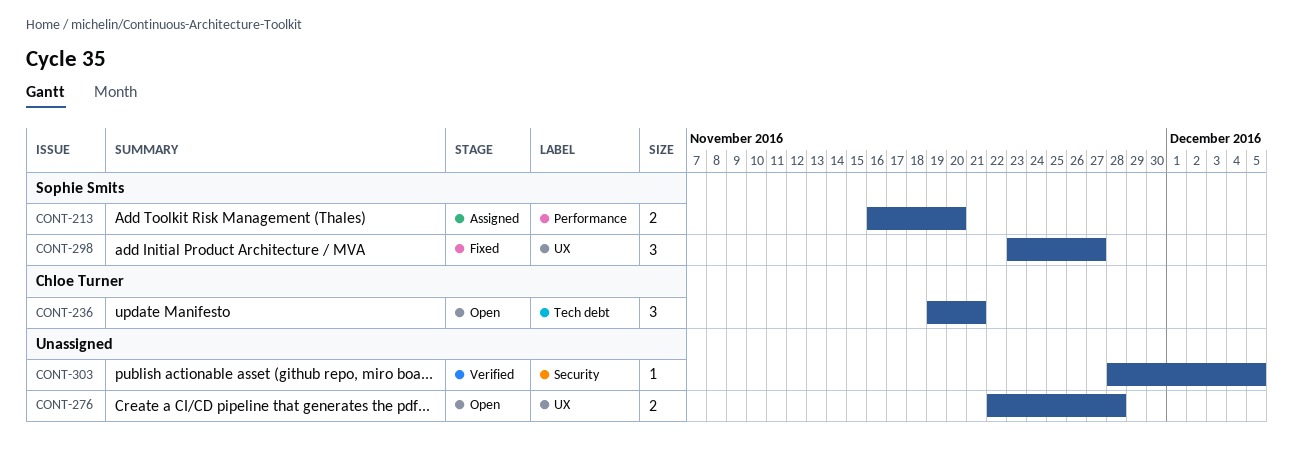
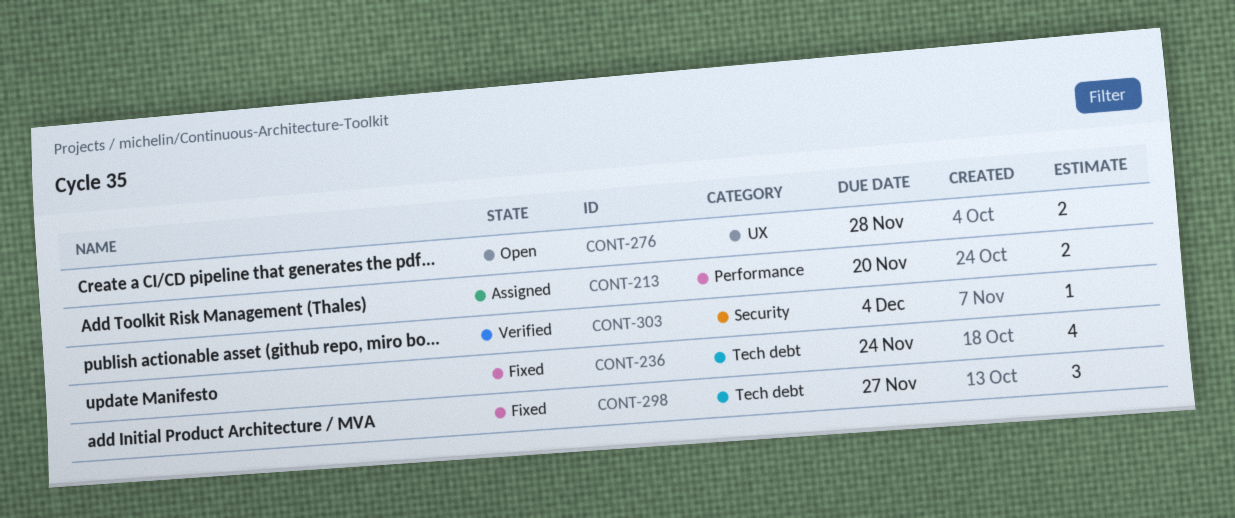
CONT-236, status: Open -> Fixed
CONT-236, estimate: 3 -> 4
CONT-236, due: Nov 21 -> Nov 24
CONT-298, label: UX -> Tech debt
CONT-303, due: Dec 5 -> Dec 4

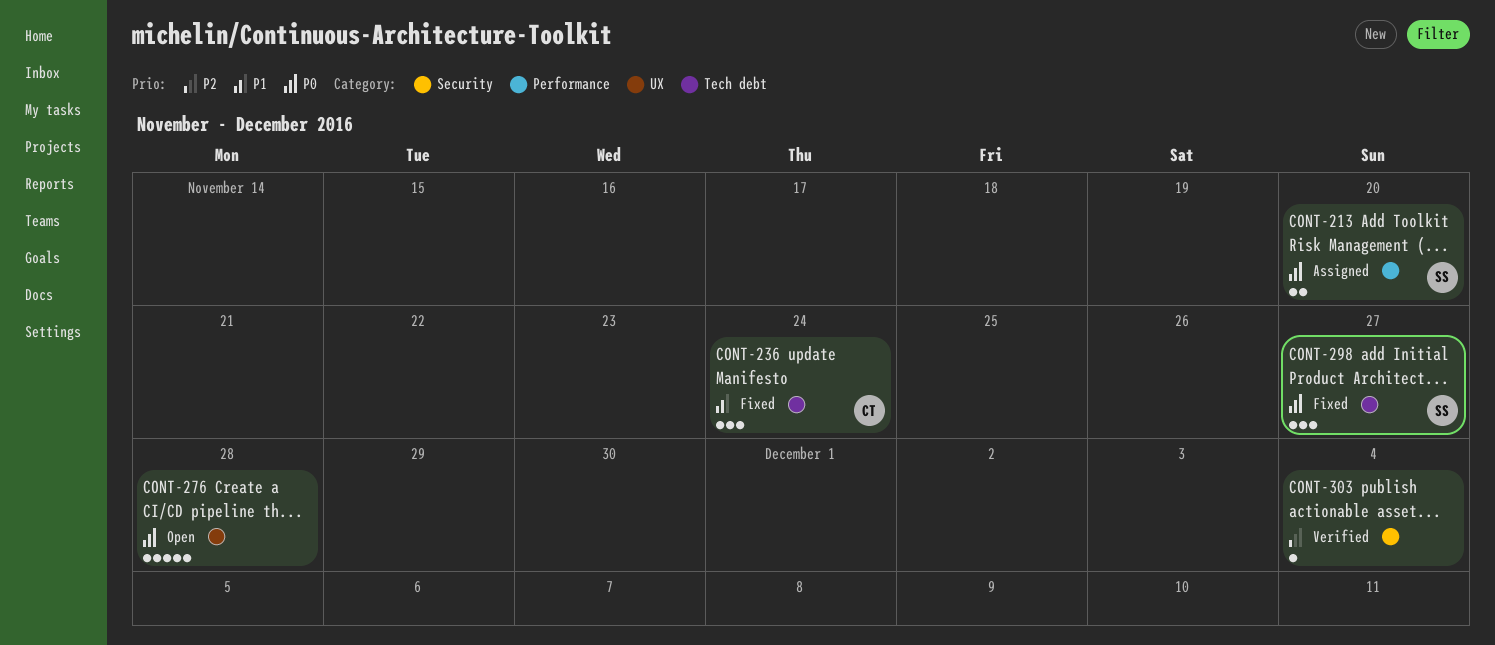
CONT-236, estimate: 4 -> 3
CONT-276, estimate: 2 -> 5

